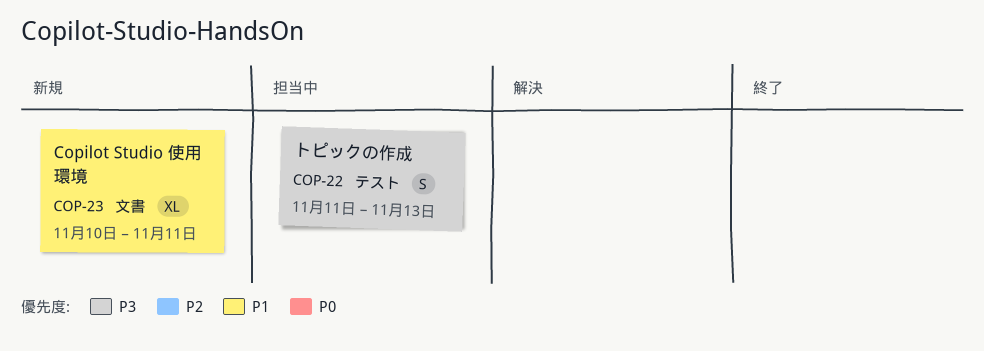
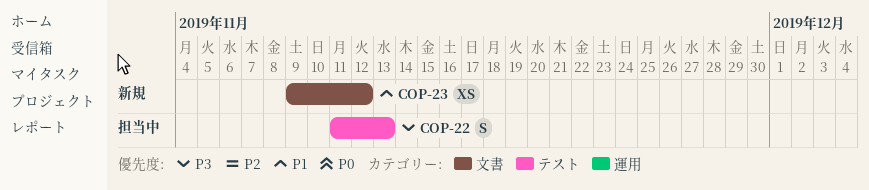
COP-23, estimate: XL -> XS
COP-23, start: Nov 10 -> Nov 9
COP-23, due: Nov 11 -> Nov 12

